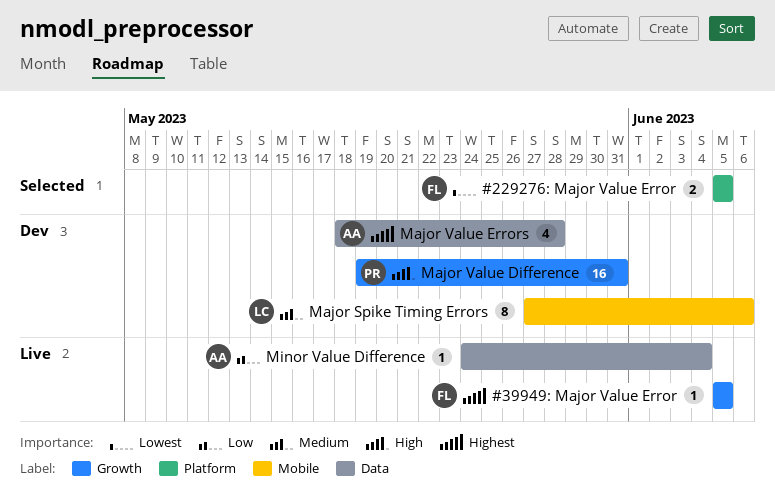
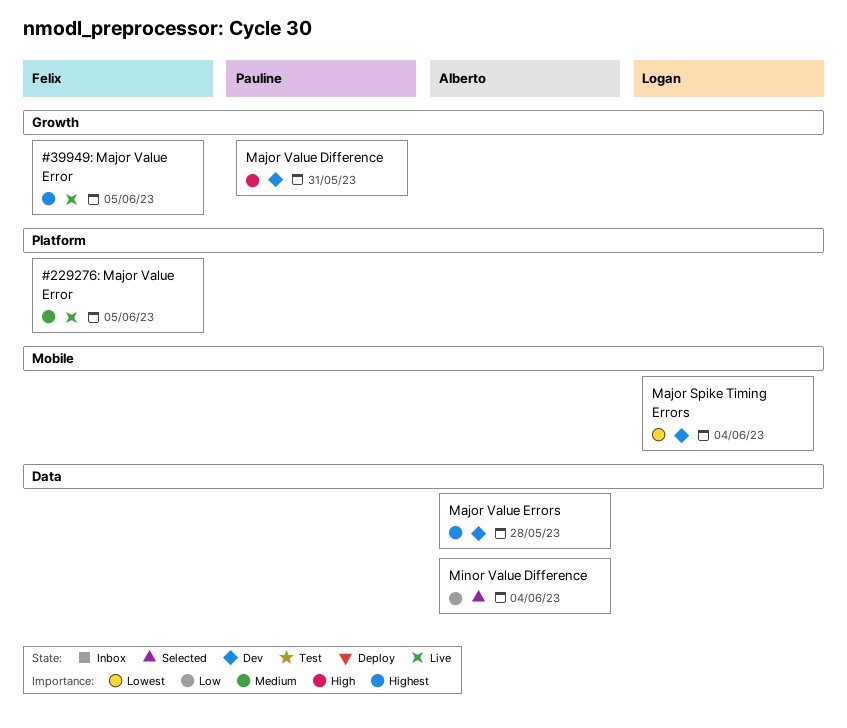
#229276: Major Value Error, status: Selected -> Live
#229276: Major Value Error, priority: Lowest -> Medium
Major Spike Timing Errors, priority: Medium -> Lowest
Major Spike Timing Errors, due: Jun 6 -> Jun 4
Minor Value Difference, status: Live -> Selected

